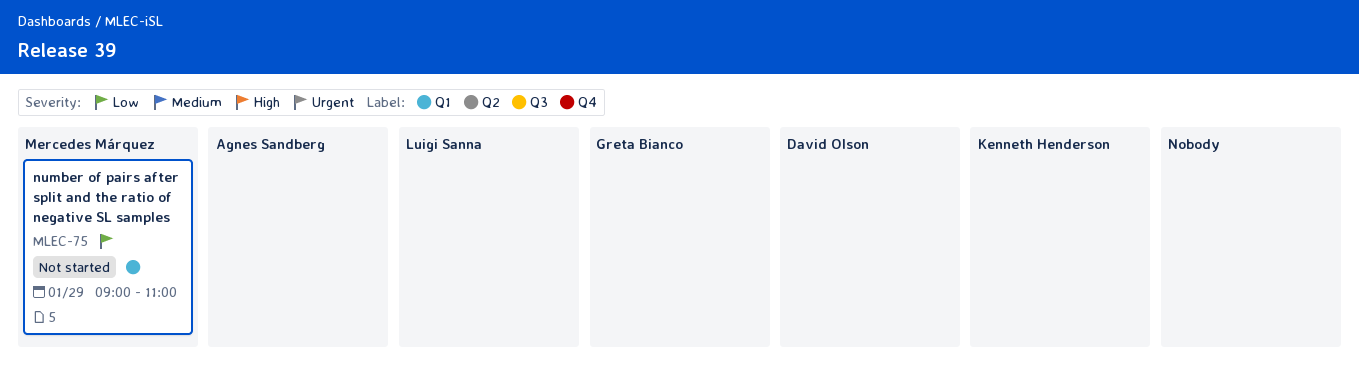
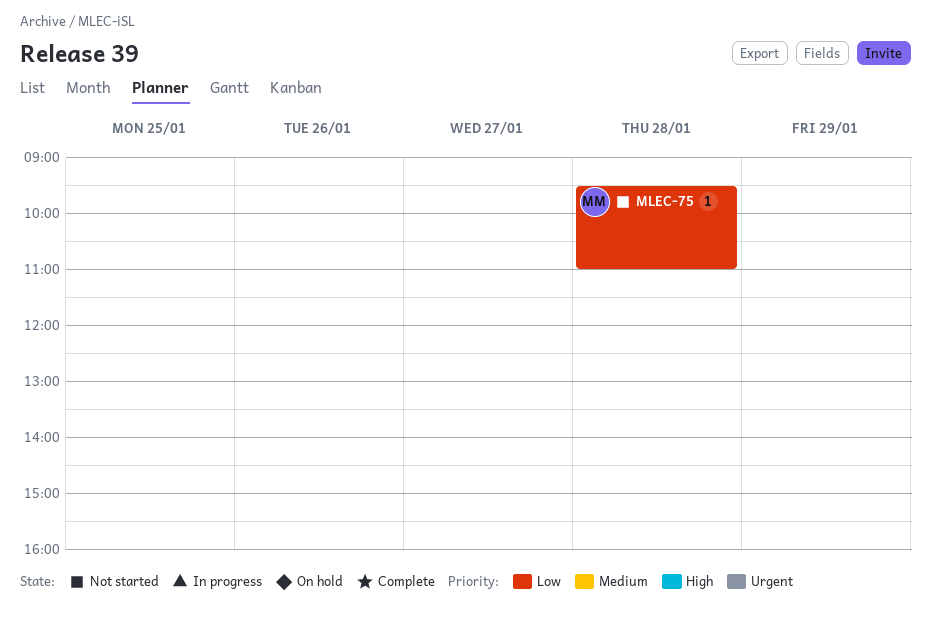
MLEC-75, day: Jan 29 -> Jan 28
MLEC-75, begins: 09:00 -> 09:30

